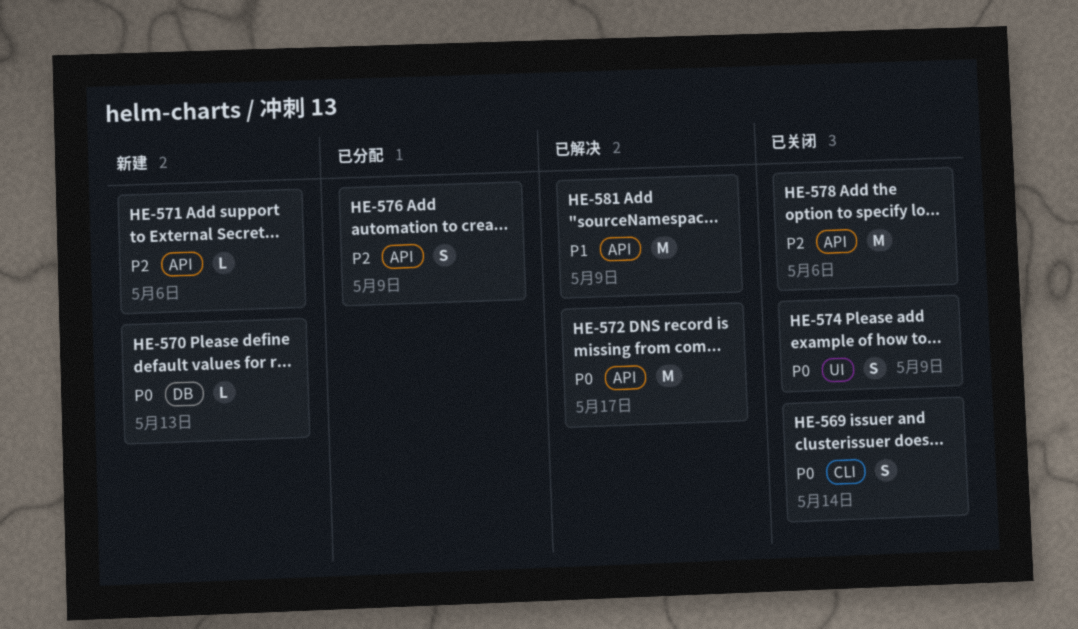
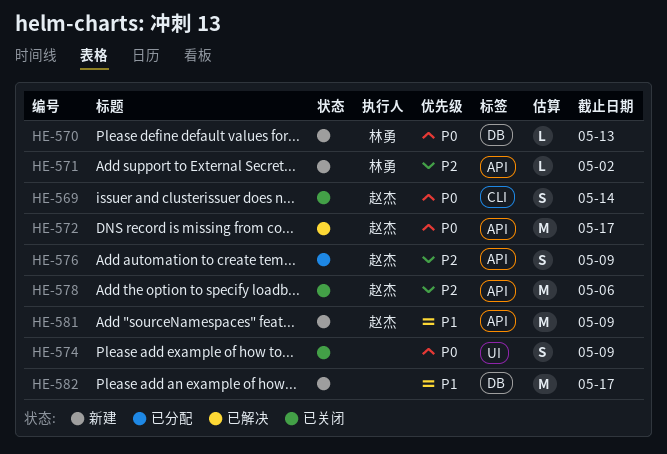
HE-571, due: May 6 -> May 2
HE-581, status: 已解决 -> 新建
HE-582: none -> present

